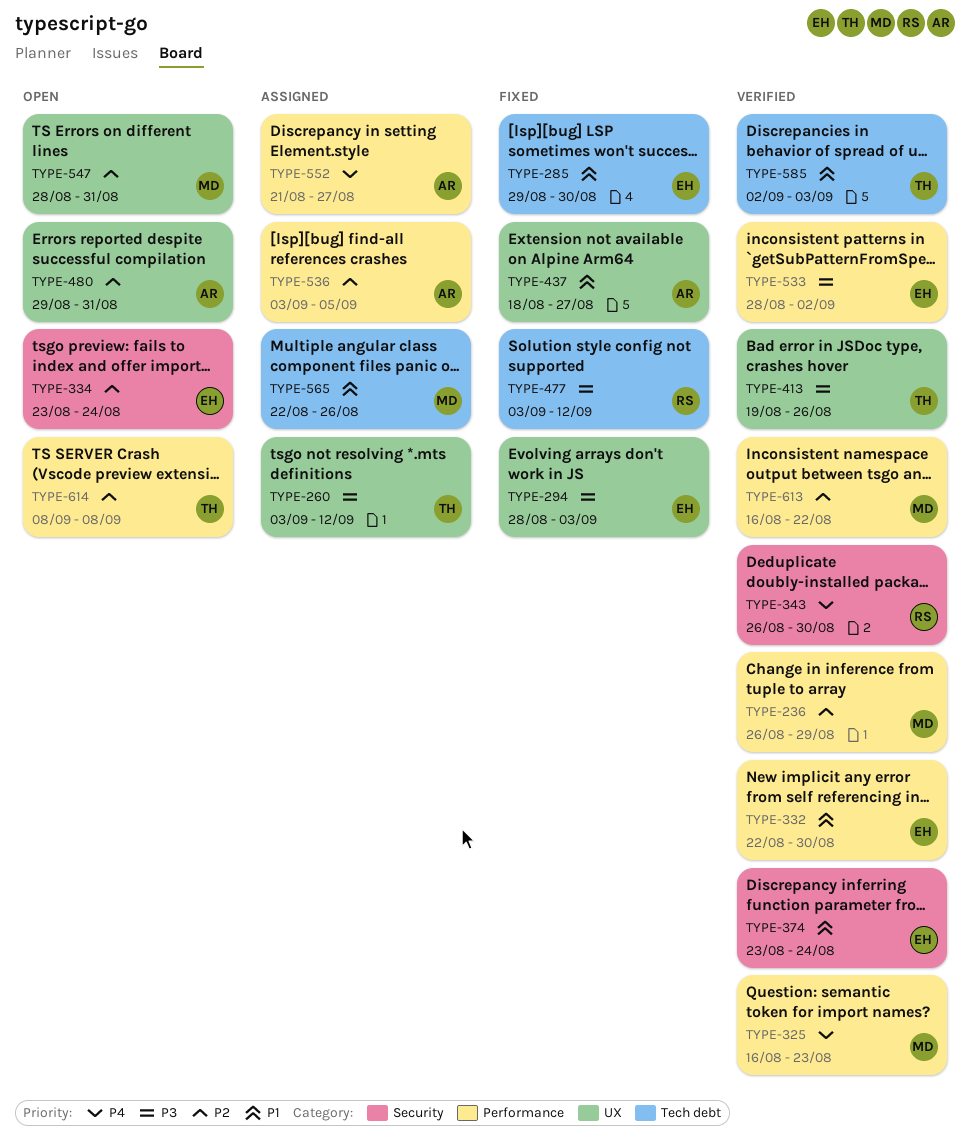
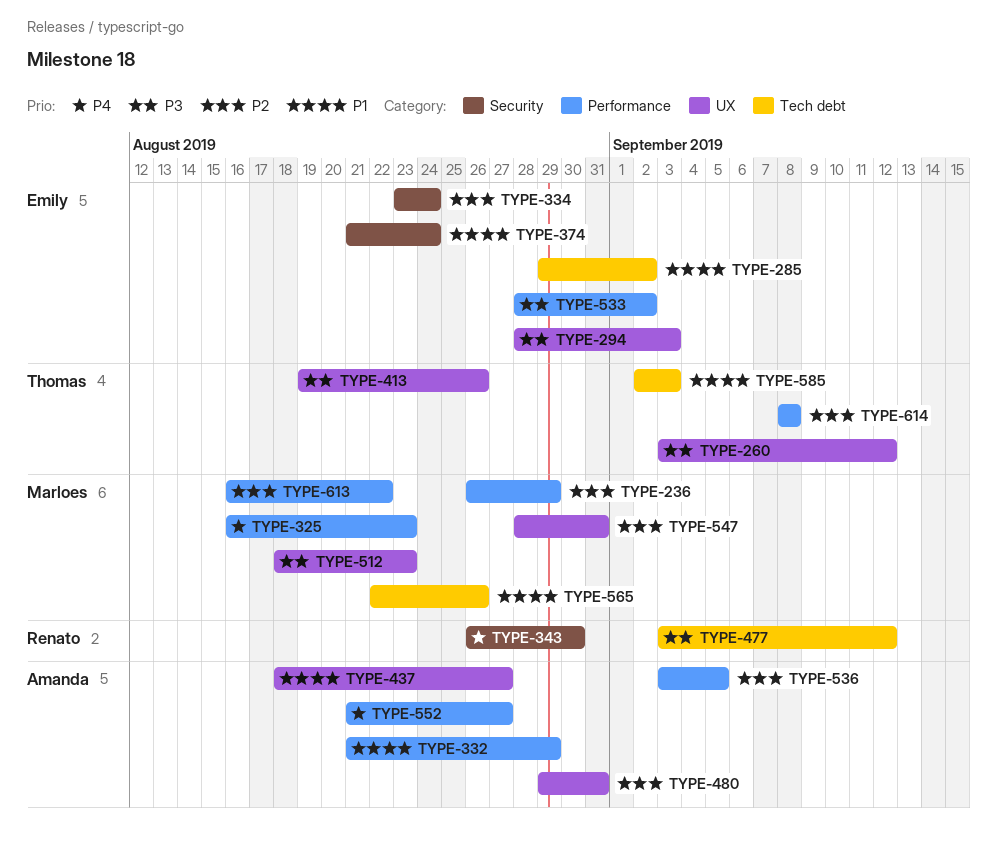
TYPE-285, due: Aug 30 -> Sep 2
TYPE-332, owner: Emily -> Amanda
TYPE-332, start: Aug 22 -> Aug 21
TYPE-332, due: Aug 30 -> Aug 29
TYPE-374, start: Aug 23 -> Aug 21
TYPE-512: none -> present

